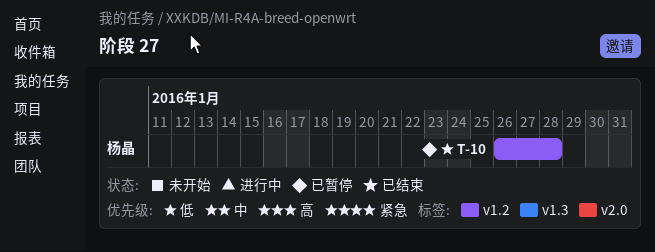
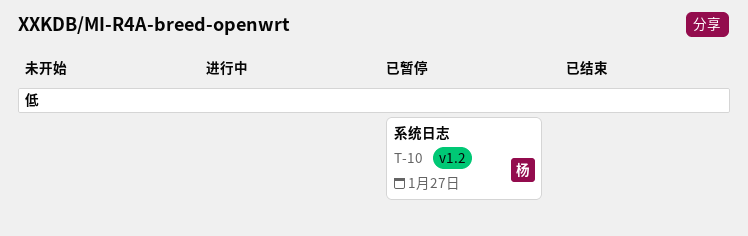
T-10, due: Jan 28 -> Jan 27

